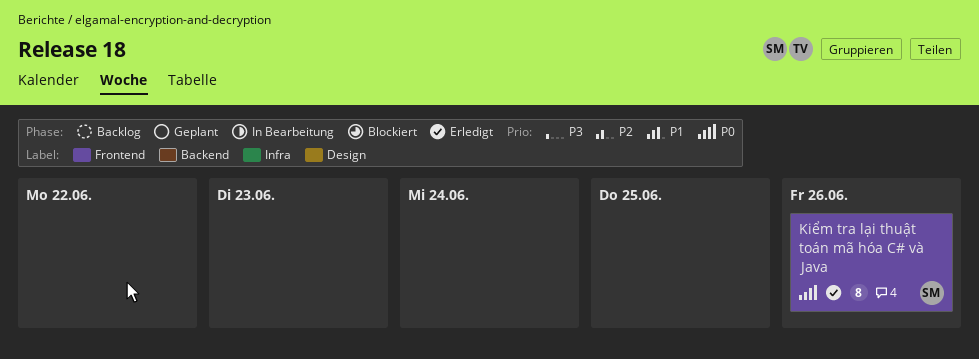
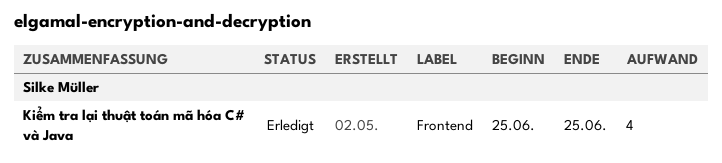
Kiểm tra lại thuật toán mã hóa C# và Java, estimate: 8 -> 4
Kiểm tra lại thuật toán mã hóa C# và Java, due: Jun 26 -> Jun 25

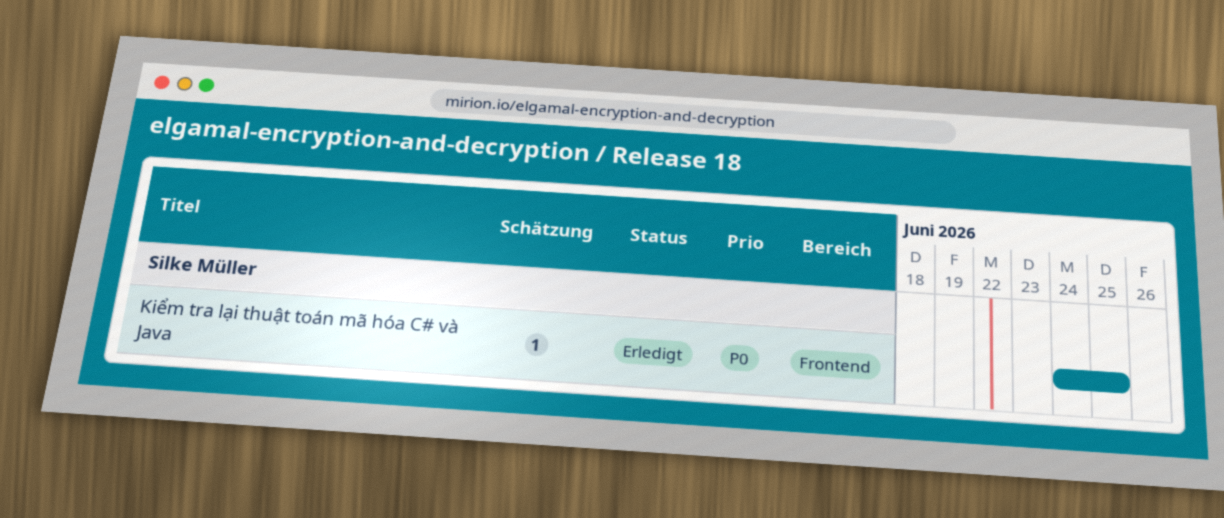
Kiểm tra lại thuật toán mã hóa C# và Java, estimate: 4 -> 1
Kiểm tra lại thuật toán mã hóa C# và Java, start: Jun 25 -> Jun 24

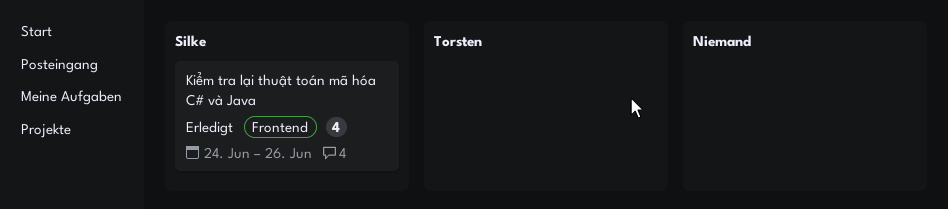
Kiểm tra lại thuật toán mã hóa C# và Java, estimate: 1 -> 4
Kiểm tra lại thuật toán mã hóa C# và Java, due: Jun 25 -> Jun 26

